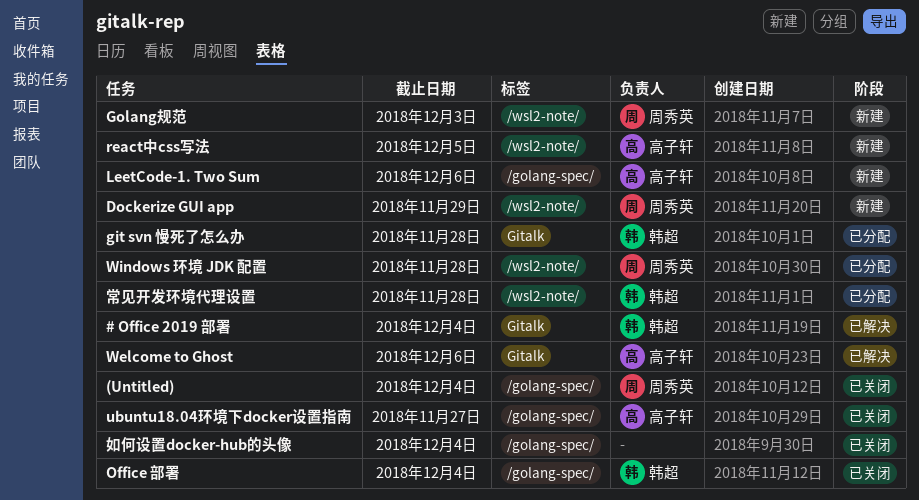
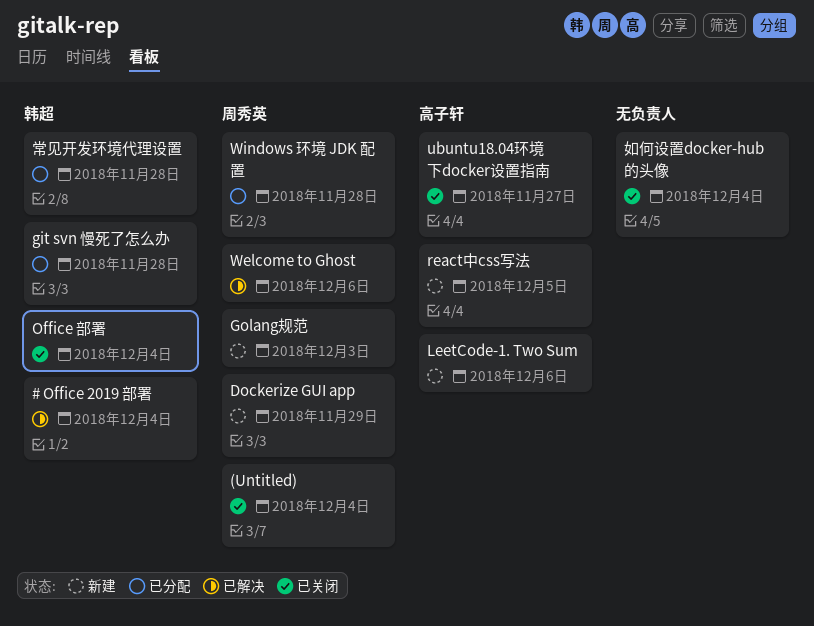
Welcome to Ghost, owner: 高子轩 -> 周秀英

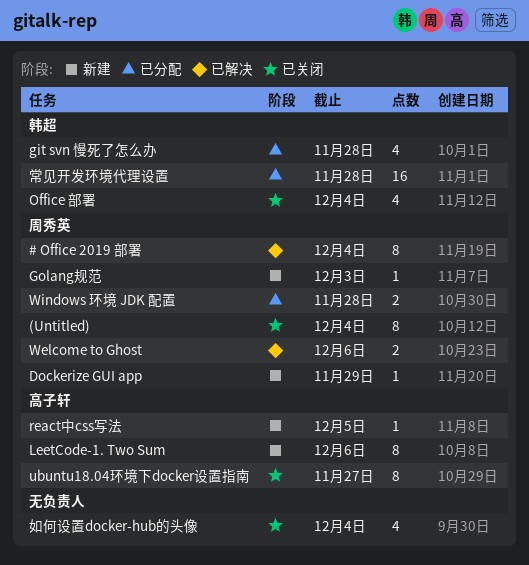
# Office 2019 部署, owner: 韩超 -> 周秀英

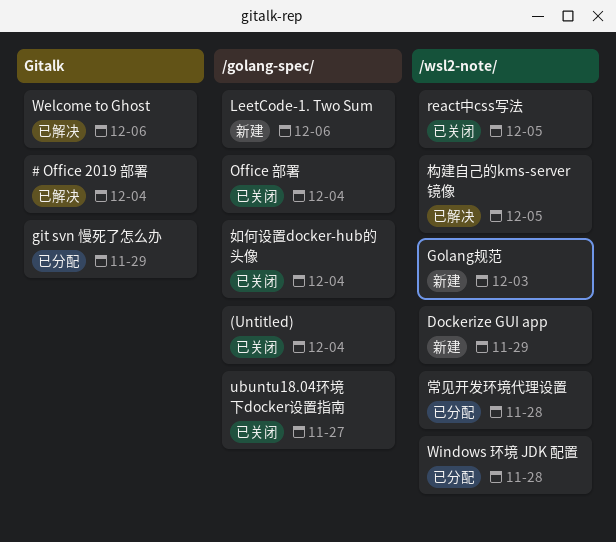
git svn 慢死了怎么办, due: Nov 28 -> Nov 29
react中css写法, status: 新建 -> 已关闭
构建自己的kms-server镜像: none -> present

